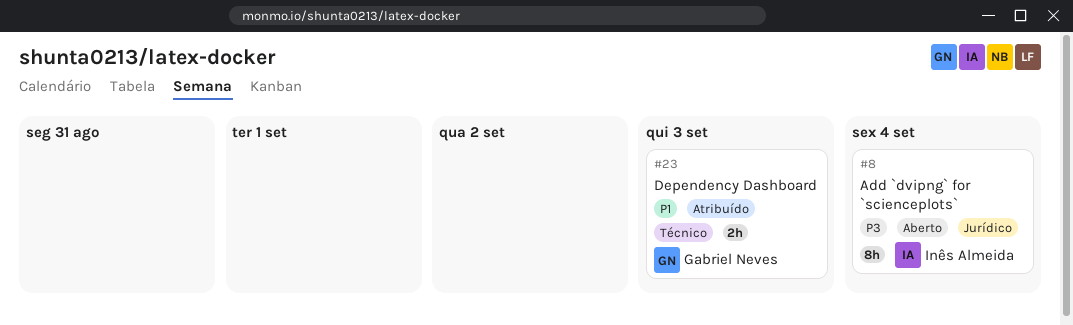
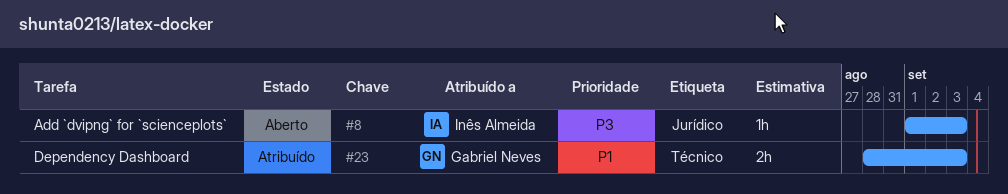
#8, estimate: 8h -> 1h
#8, due: Sep 4 -> Sep 3

